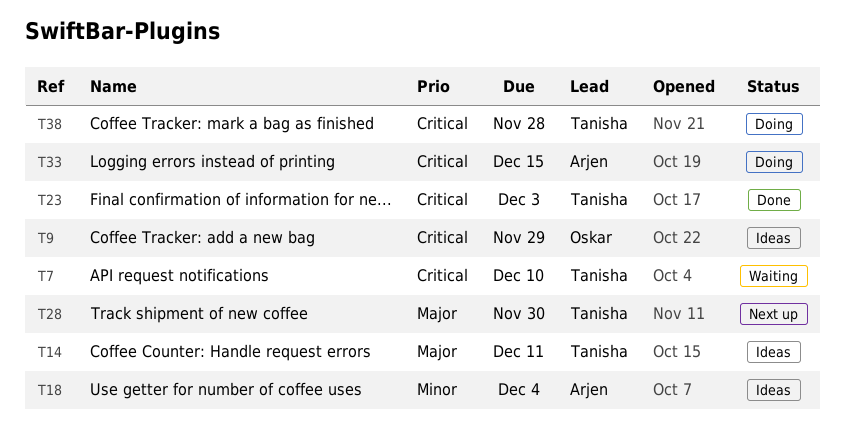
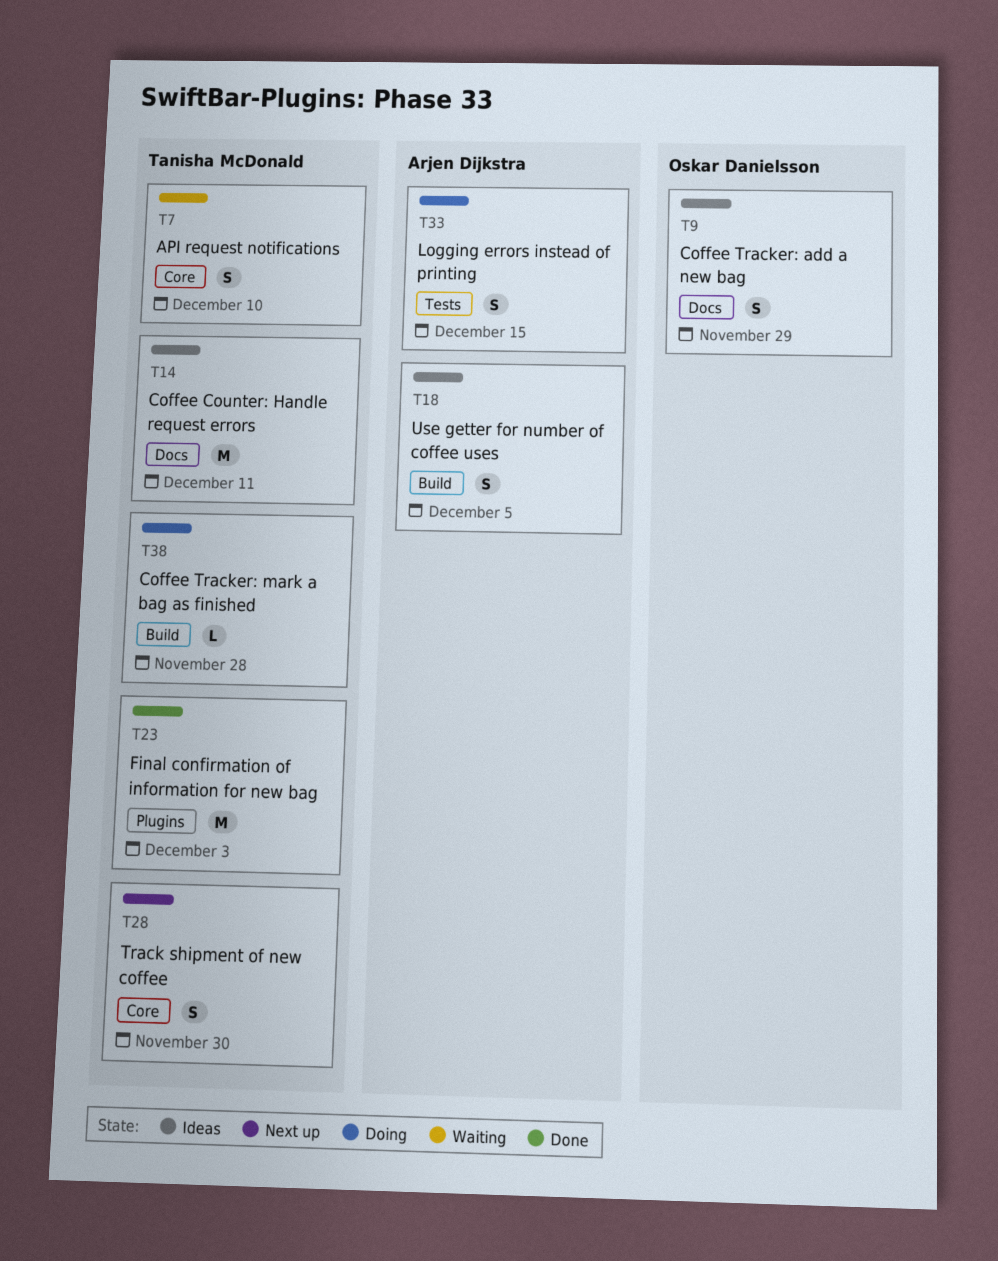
T18, due: Dec 4 -> Dec 5

